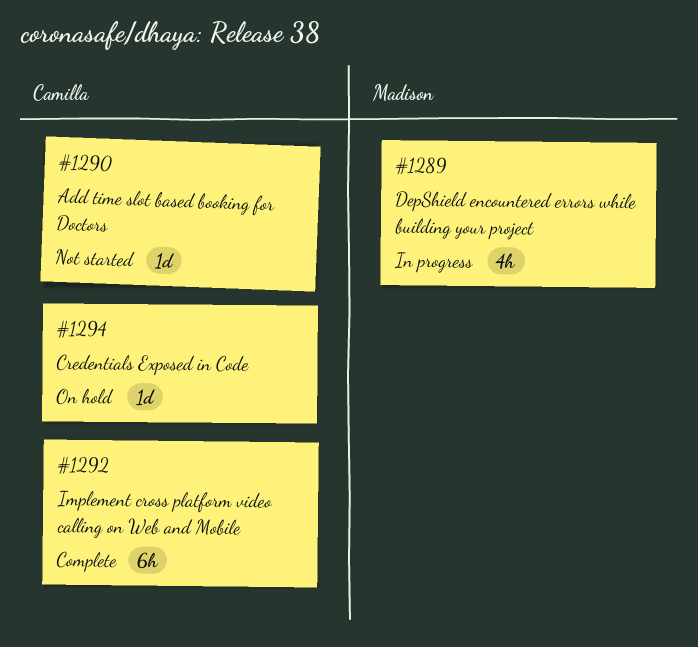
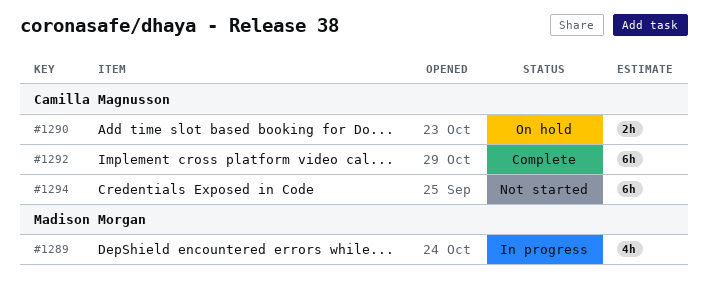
#1290, status: Not started -> On hold
#1290, estimate: 1d -> 2h
#1294, status: On hold -> Not started
#1294, estimate: 1d -> 6h

